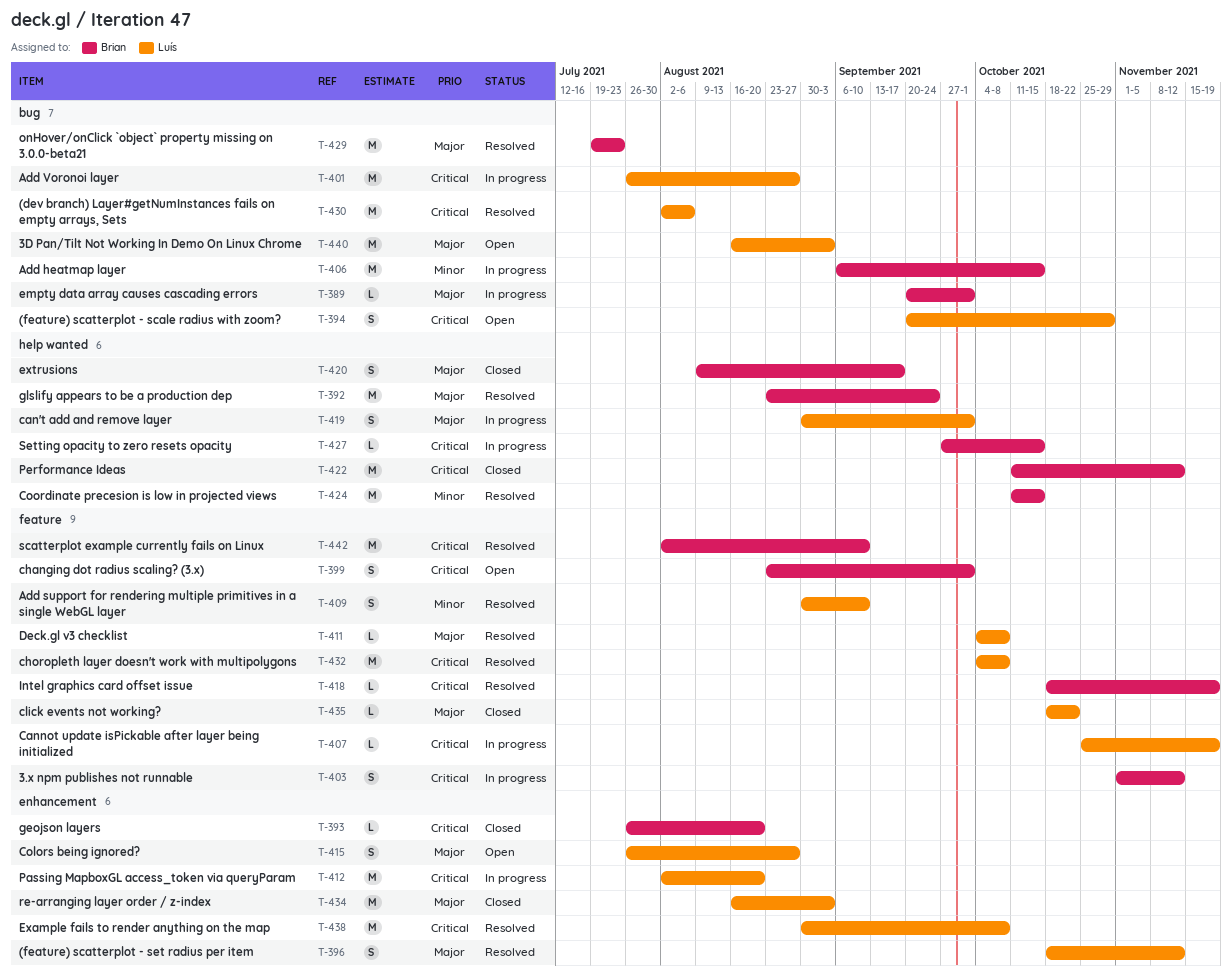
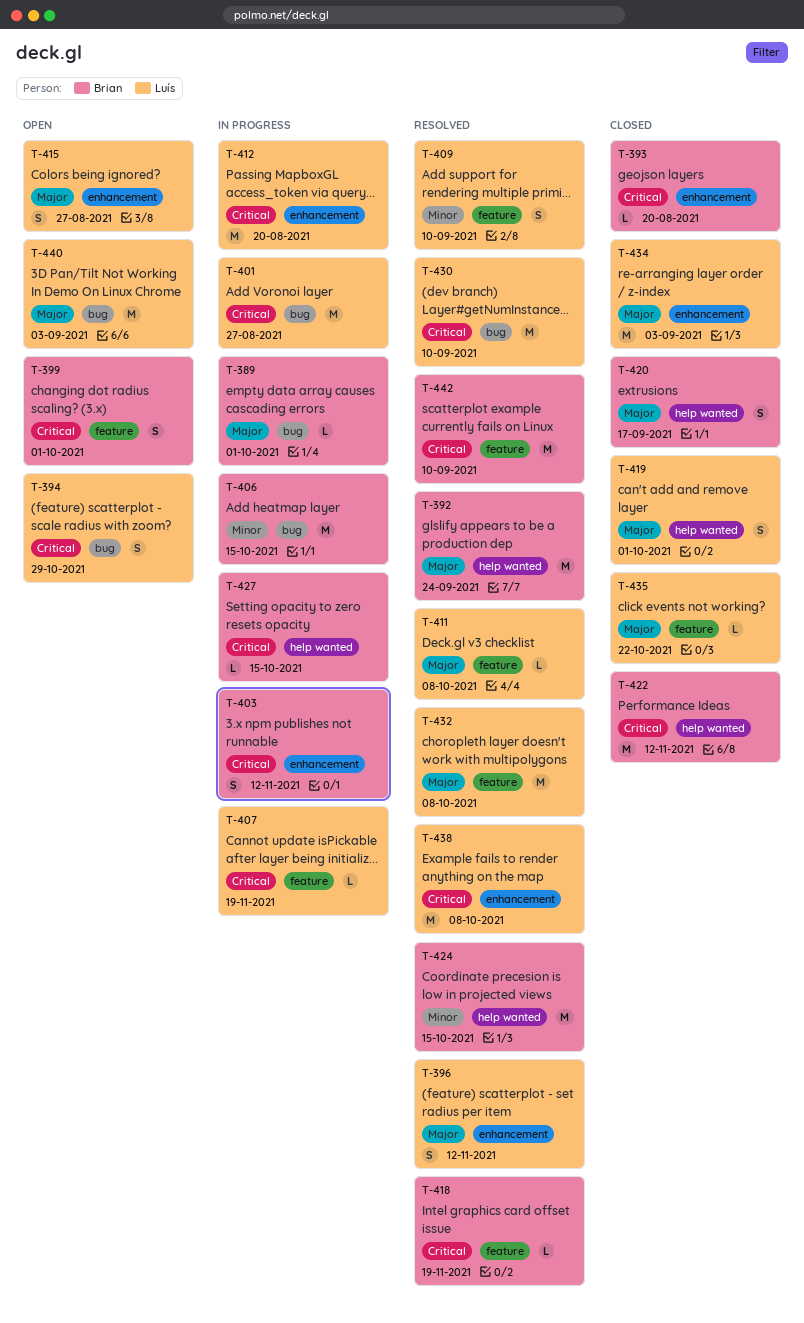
T-403, label: feature -> enhancement
T-419, status: In progress -> Closed
T-429: present -> none
T-430, due: Aug 6 -> Sep 10
T-432, priority: Critical -> Major

